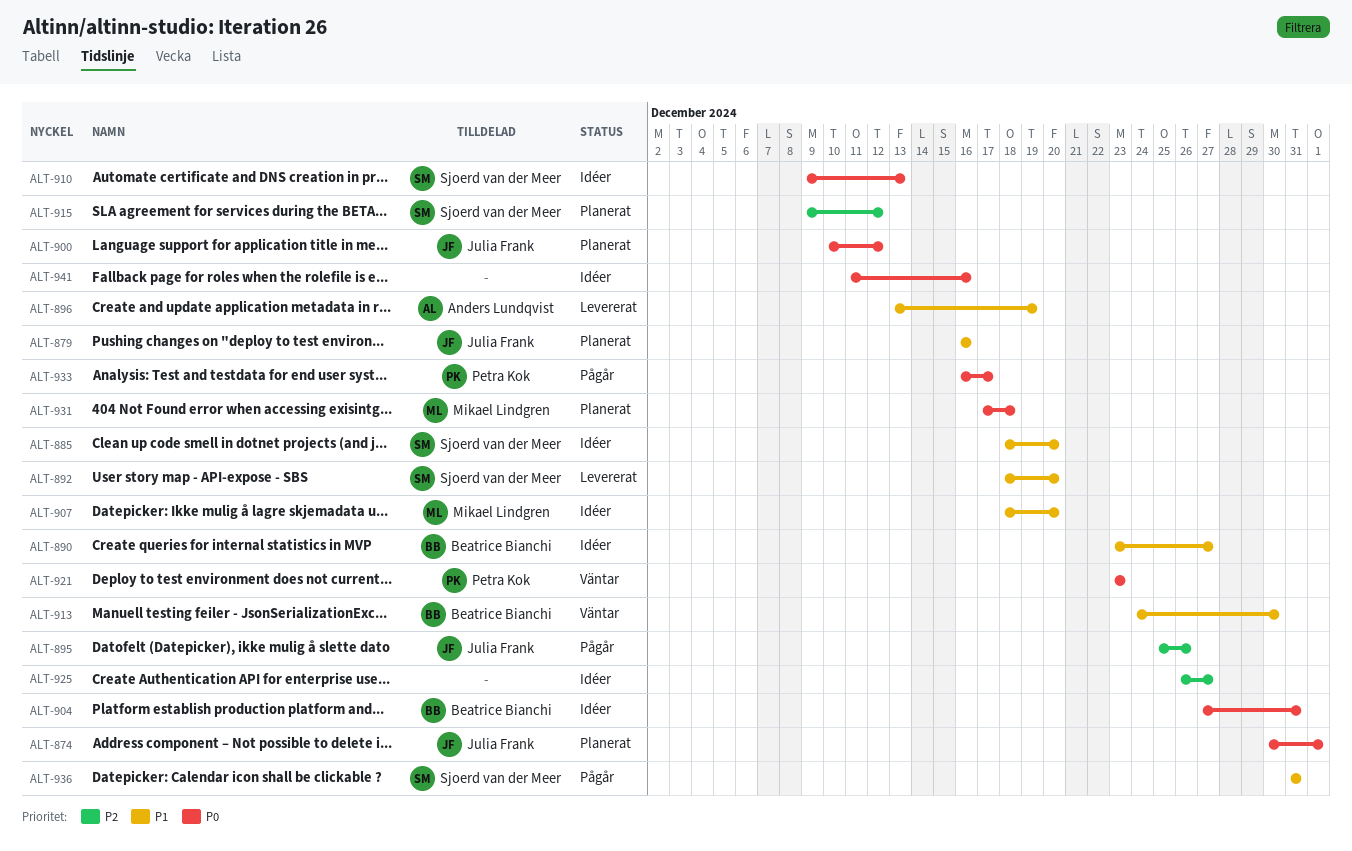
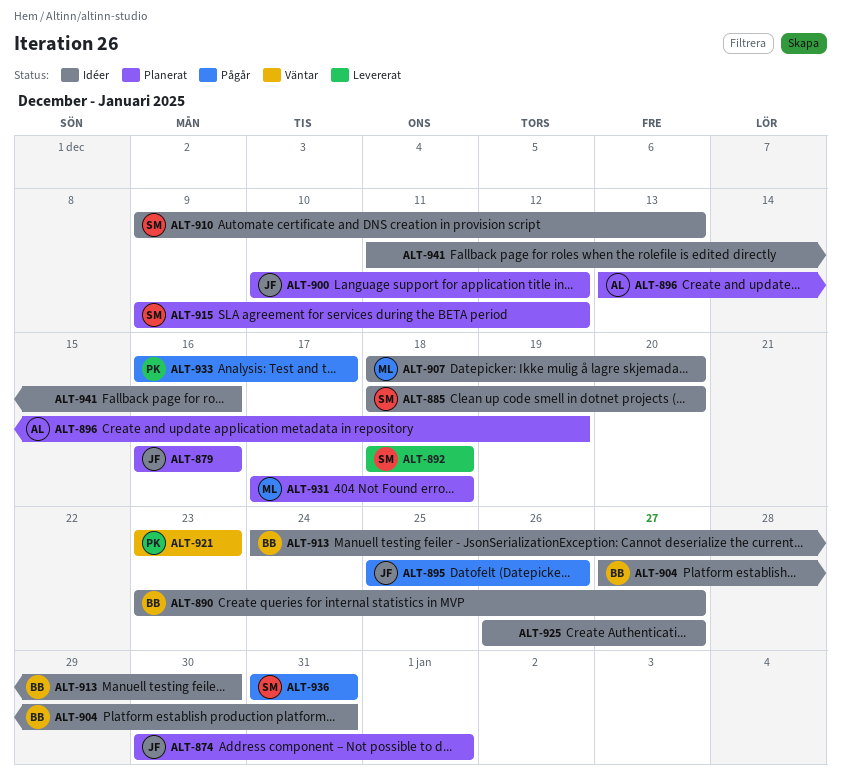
ALT-892, due: Dec 20 -> Dec 18
ALT-896, status: Levererat -> Planerat
ALT-913, status: Väntar -> Idéer

